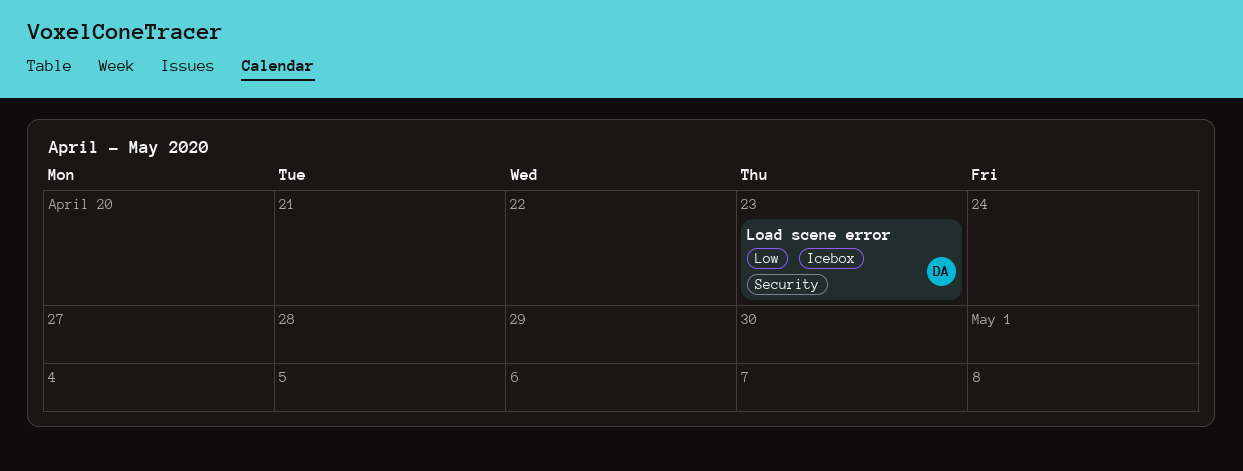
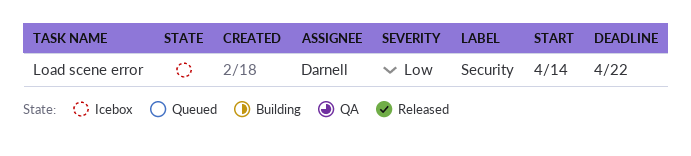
Load scene error, due: Apr 23 -> Apr 22

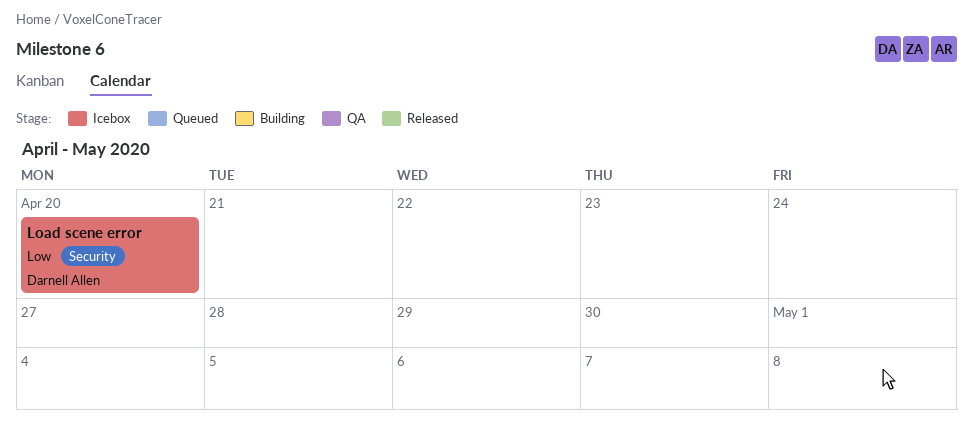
Load scene error, due: Apr 22 -> Apr 20

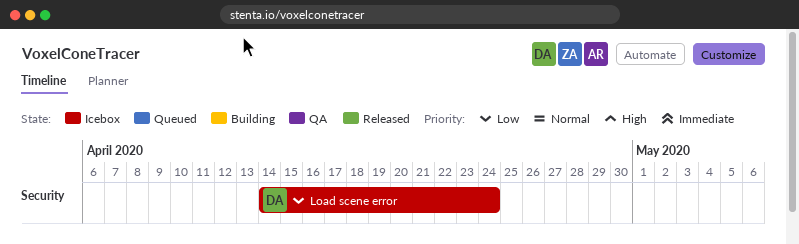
Load scene error, due: Apr 20 -> Apr 24

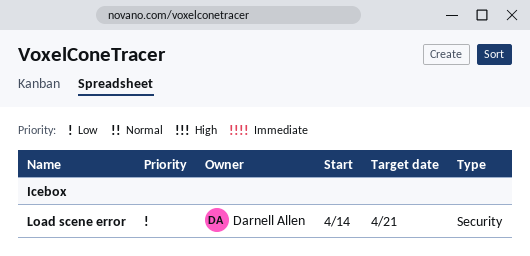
Load scene error, due: Apr 24 -> Apr 21

